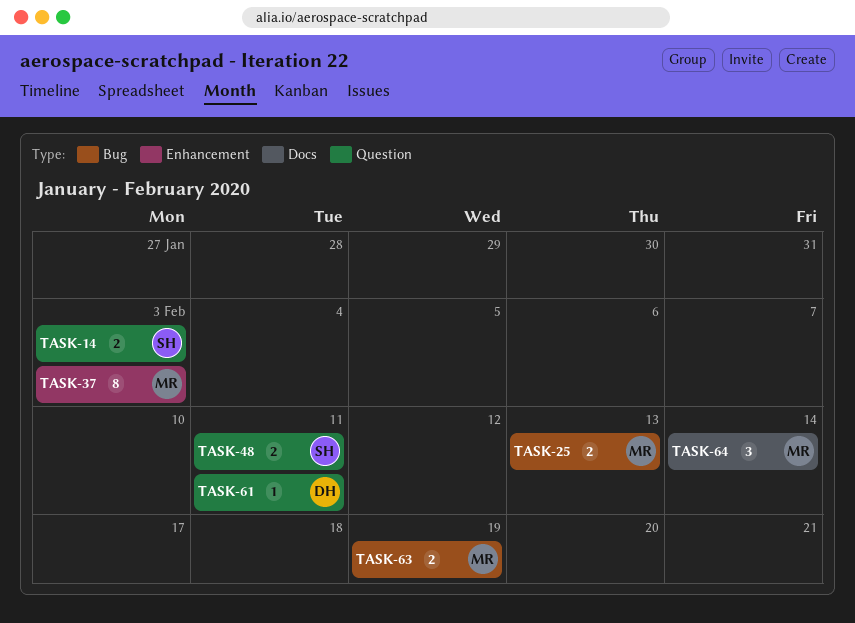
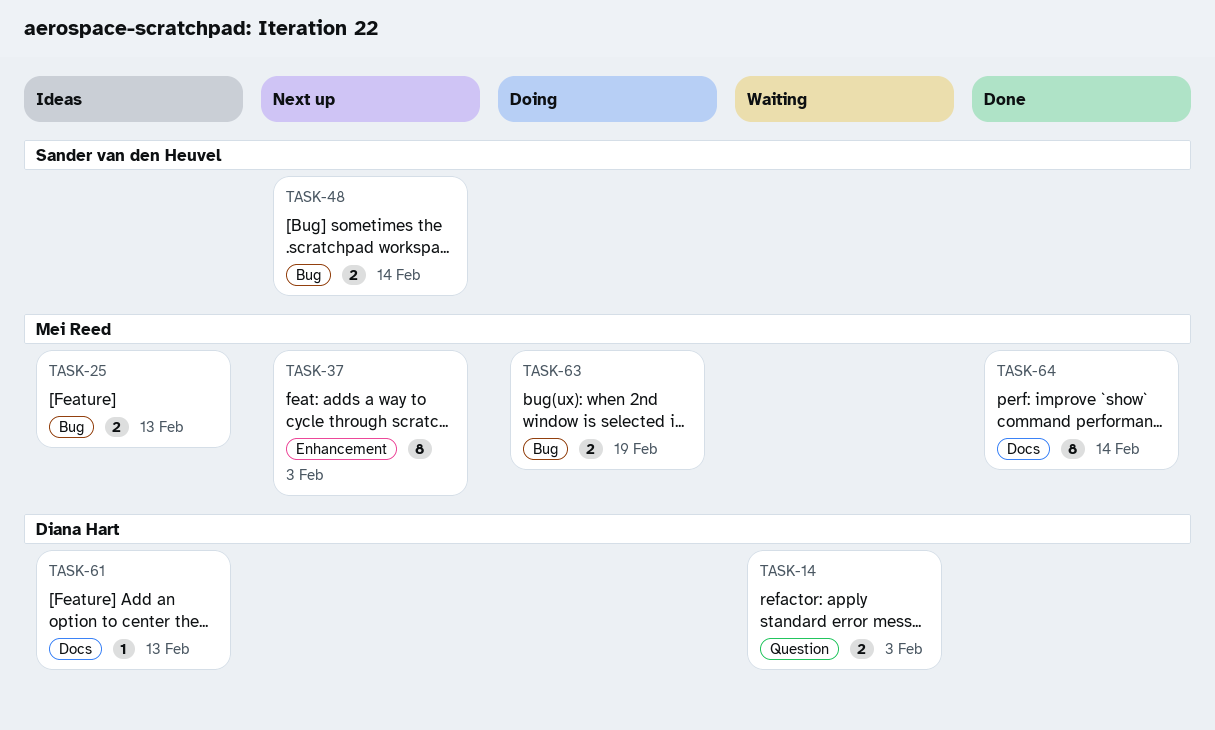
TASK-14, owner: Sander van den Heuvel -> Diana Hart
TASK-48, label: Question -> Bug
TASK-48, due: Feb 11 -> Feb 14
TASK-61, label: Question -> Docs
TASK-61, due: Feb 11 -> Feb 13
TASK-64, estimate: 3 -> 8

